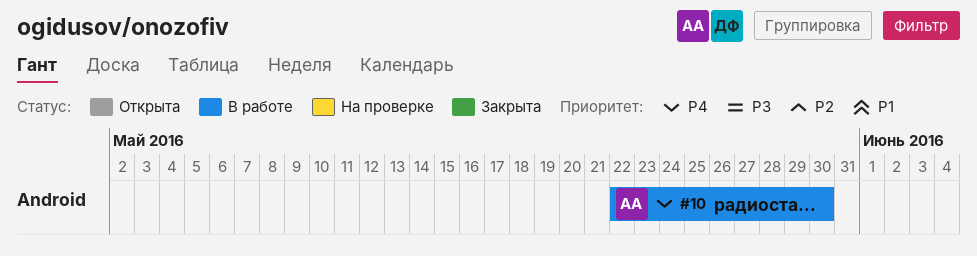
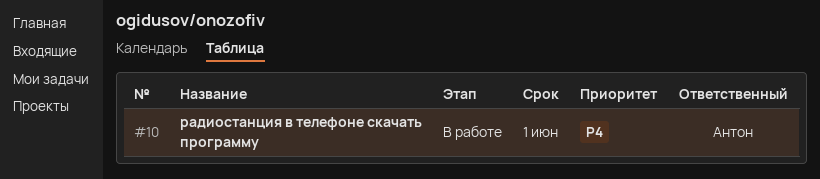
#10, due: May 30 -> Jun 1

